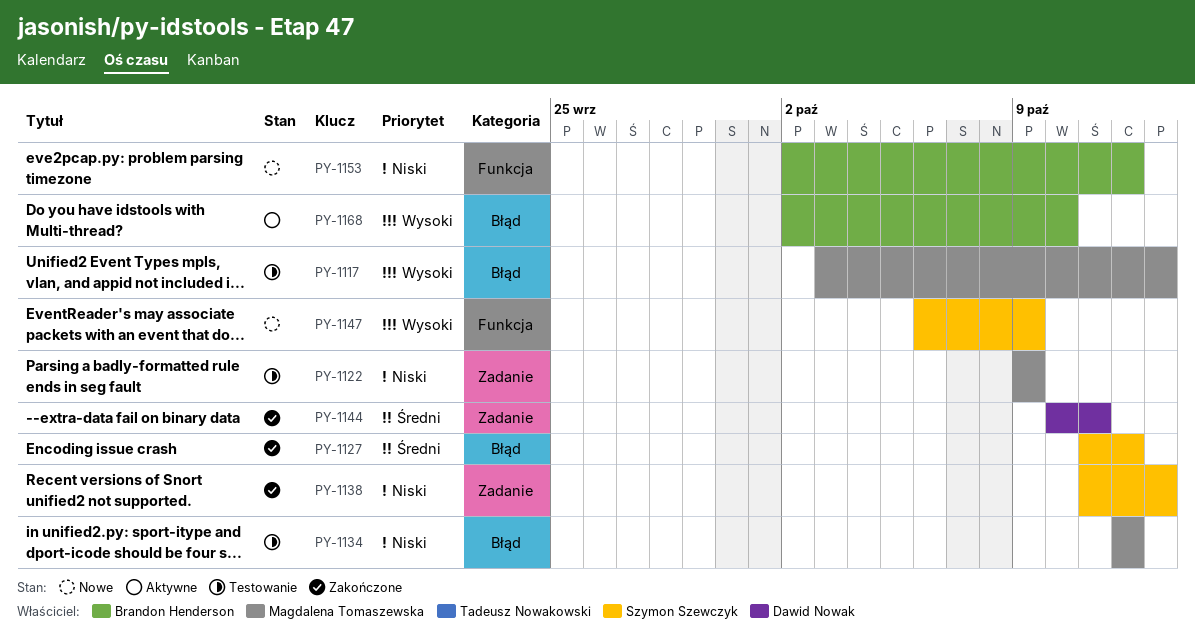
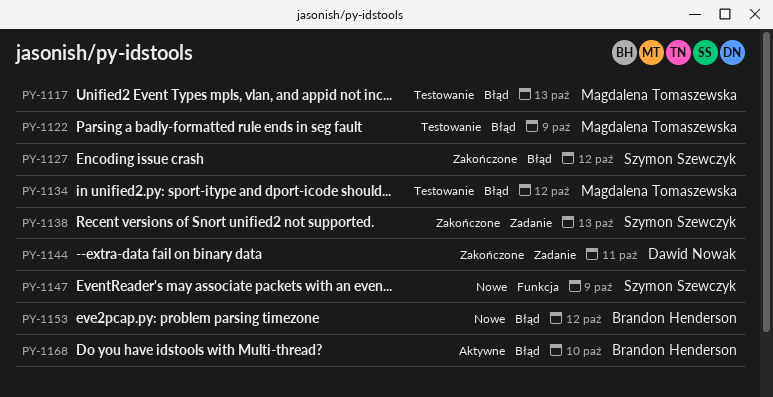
PY-1122, label: Zadanie -> Błąd
PY-1153, label: Funkcja -> Błąd

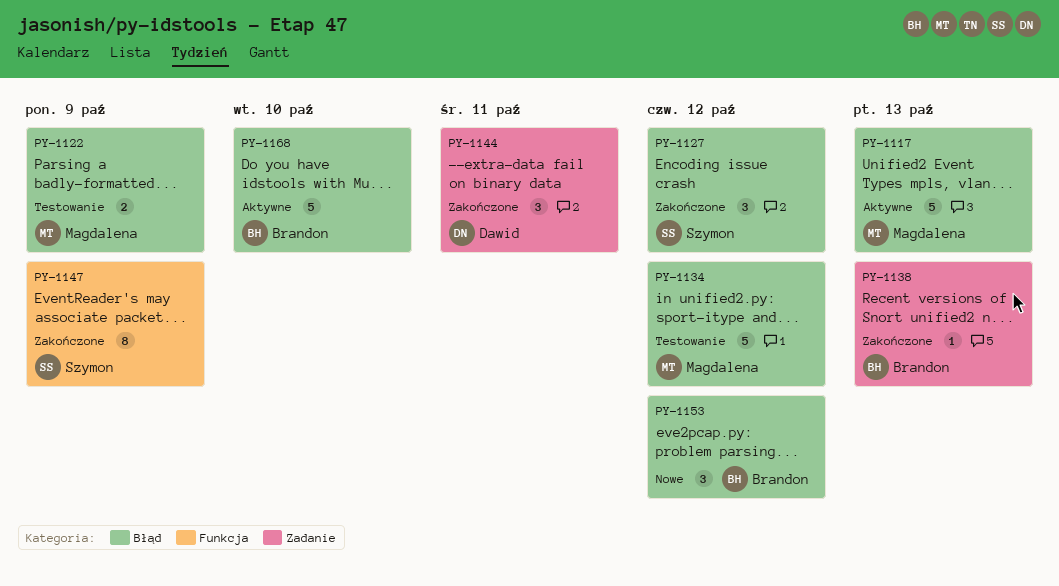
PY-1117, status: Testowanie -> Aktywne
PY-1138, owner: Szymon Szewczyk -> Brandon Henderson
PY-1147, status: Nowe -> Zakończone

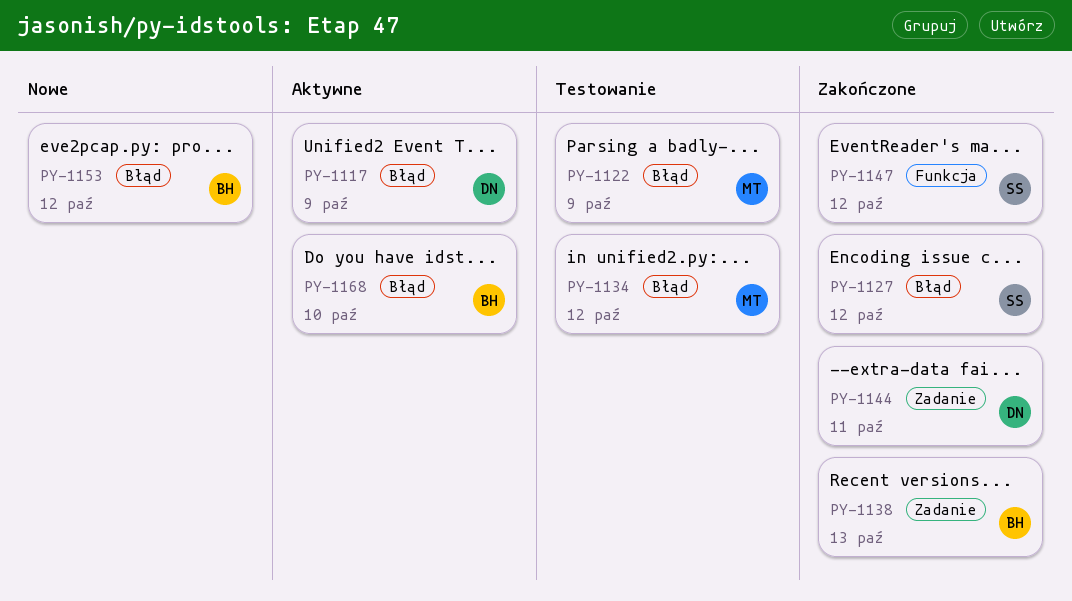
PY-1117, owner: Magdalena -> Dawid
PY-1117, due: Oct 13 -> Oct 9
PY-1147, due: Oct 9 -> Oct 12

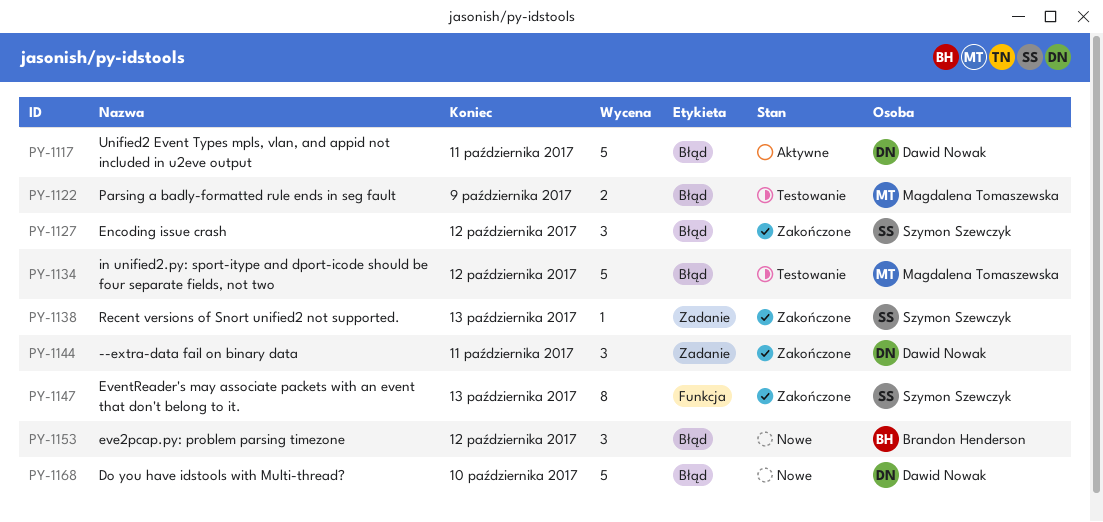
PY-1117, due: Oct 9 -> Oct 11
PY-1138, owner: Brandon Henderson -> Szymon Szewczyk
PY-1147, due: Oct 12 -> Oct 13
PY-1168, status: Aktywne -> Nowe
PY-1168, owner: Brandon Henderson -> Dawid Nowak

